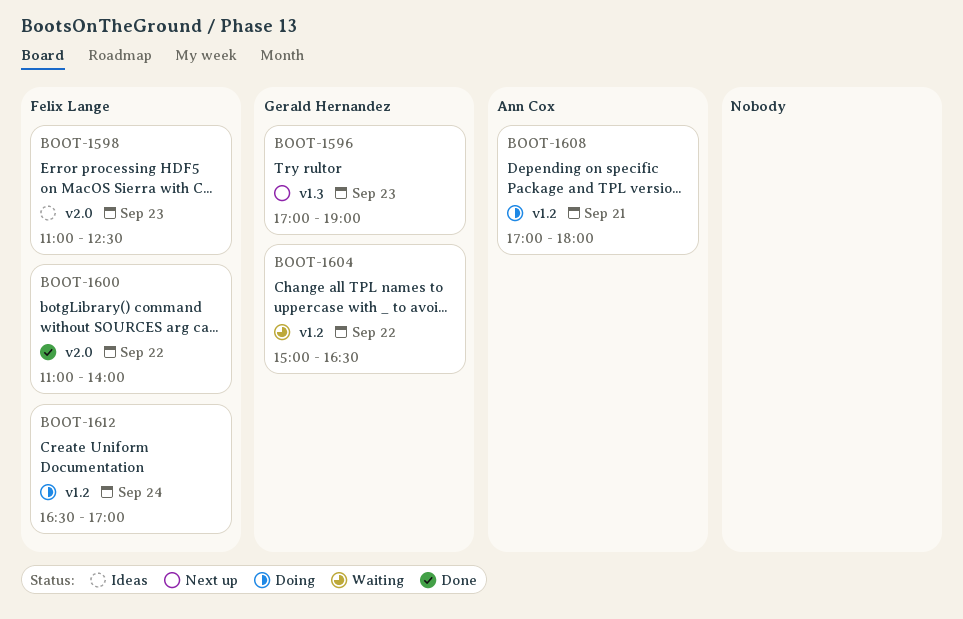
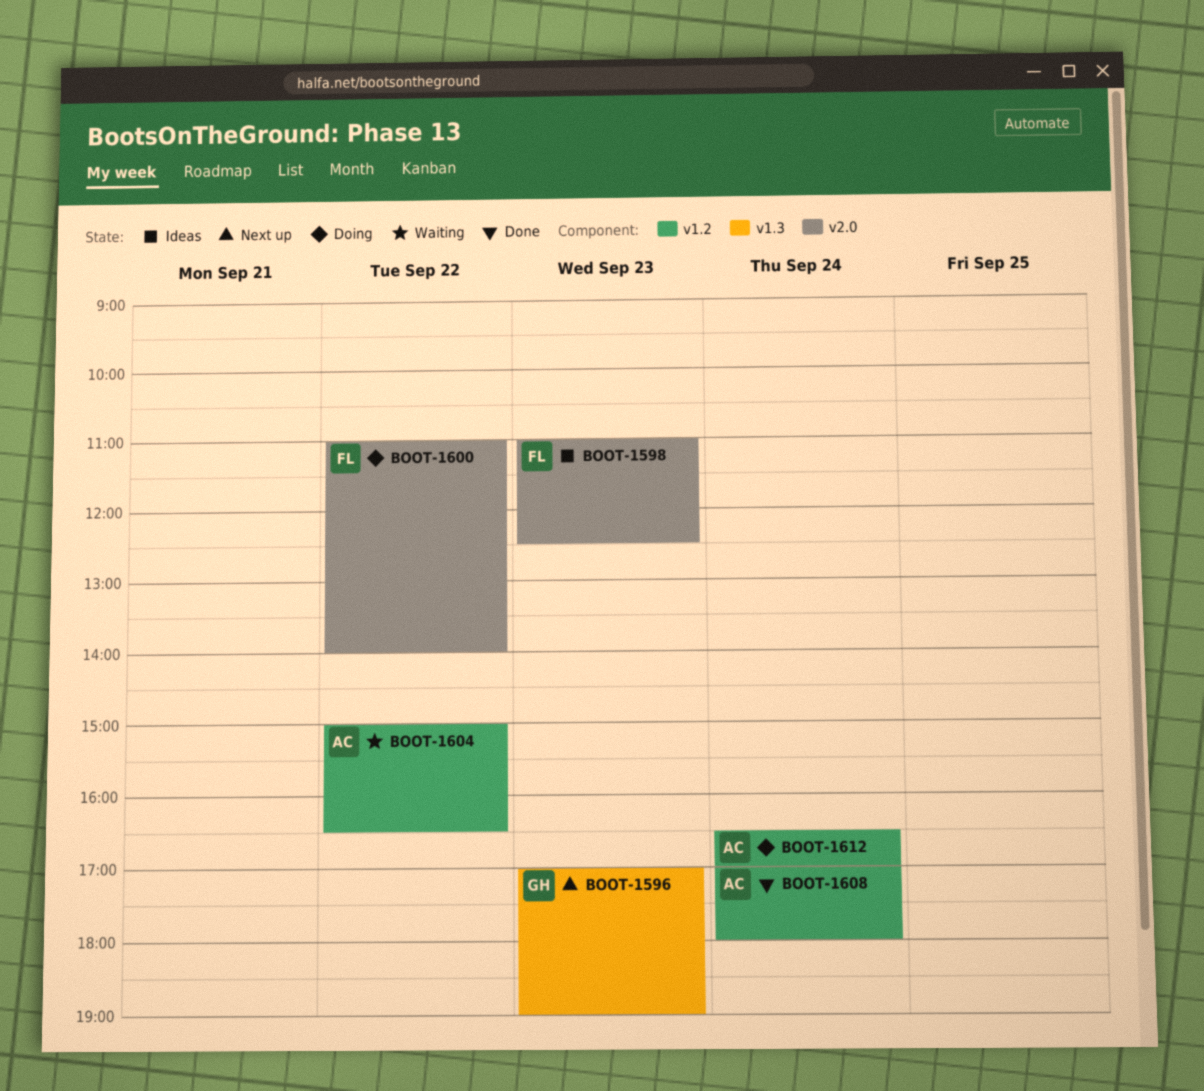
BOOT-1600, status: Done -> Doing
BOOT-1604, owner: Gerald Hernandez -> Ann Cox
BOOT-1608, status: Doing -> Done
BOOT-1608, day: Sep 21 -> Sep 24
BOOT-1612, owner: Felix Lange -> Ann Cox

